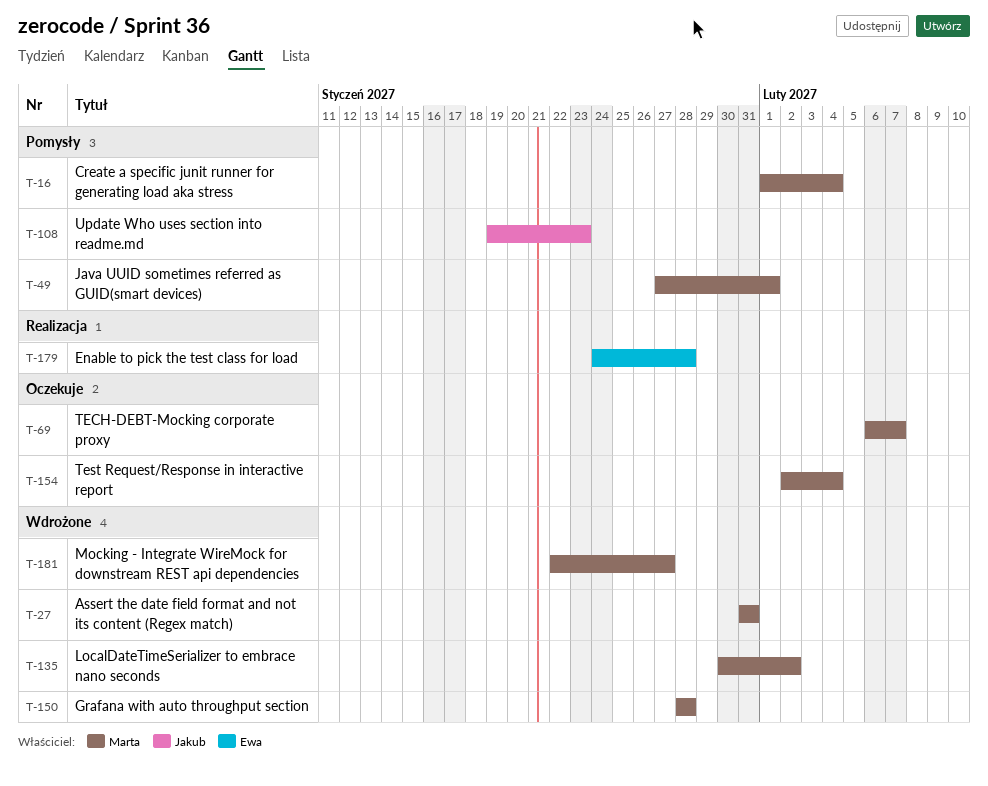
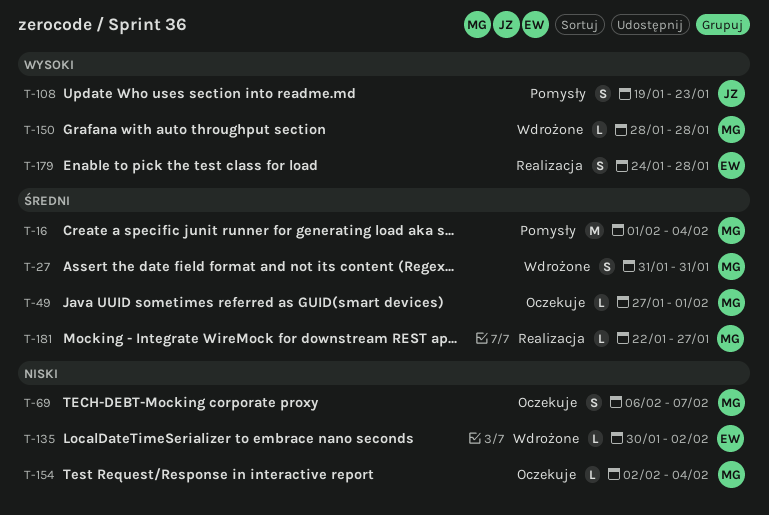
T-49, status: Pomysły -> Oczekuje
T-135, owner: Marta -> Ewa
T-181, status: Wdrożone -> Realizacja

